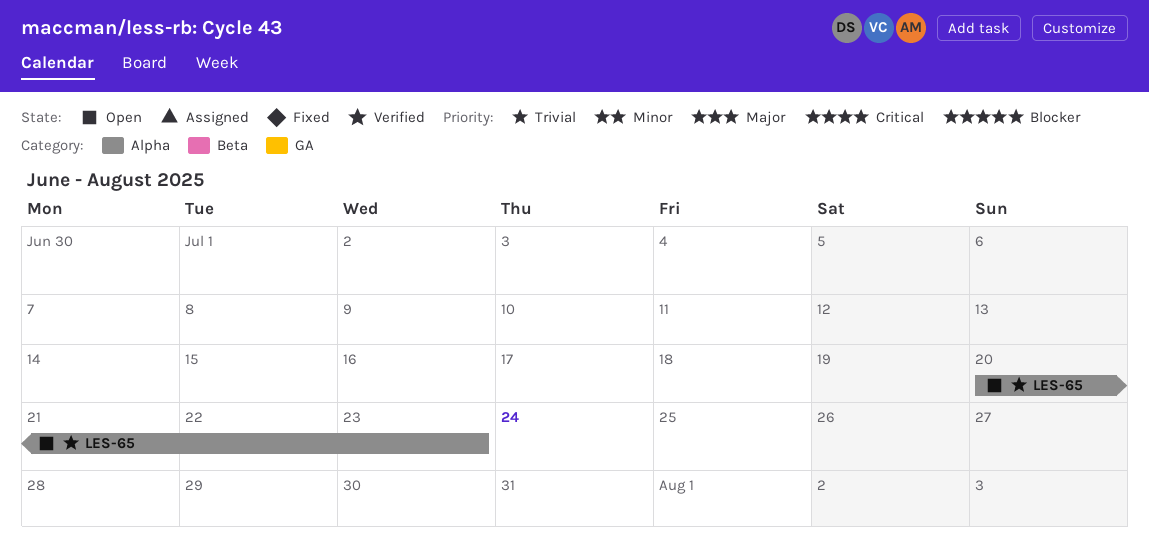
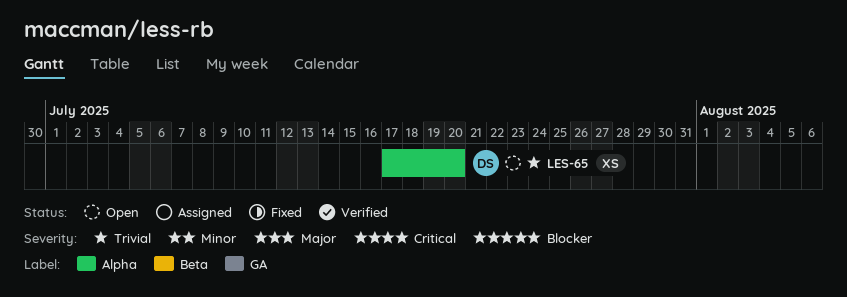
LES-65, start: Jul 20 -> Jul 17
LES-65, due: Jul 23 -> Jul 20

